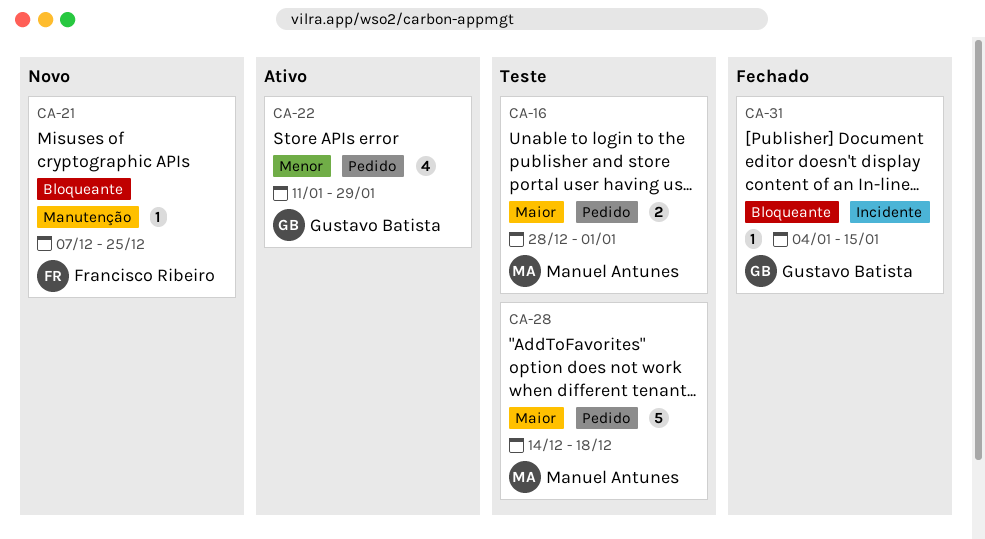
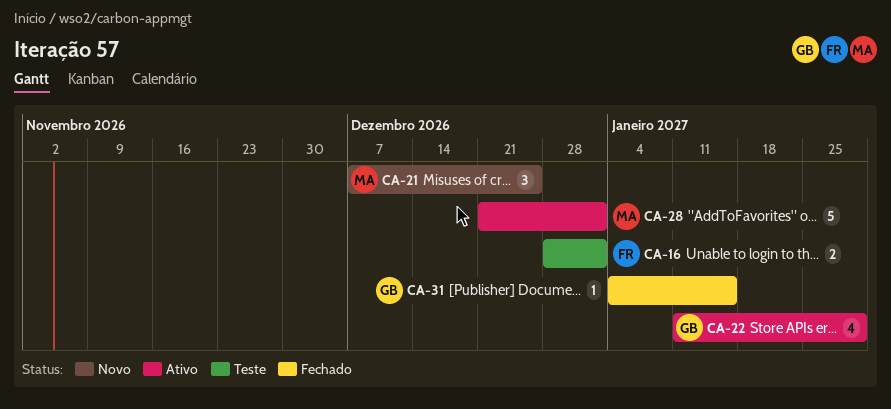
CA-16, owner: Manuel Antunes -> Francisco Ribeiro
CA-21, owner: Francisco Ribeiro -> Manuel Antunes
CA-21, estimate: 1 -> 3
CA-28, status: Teste -> Ativo
CA-28, start: Dec 14 -> Dec 21
CA-28, due: Dec 18 -> Jan 1

